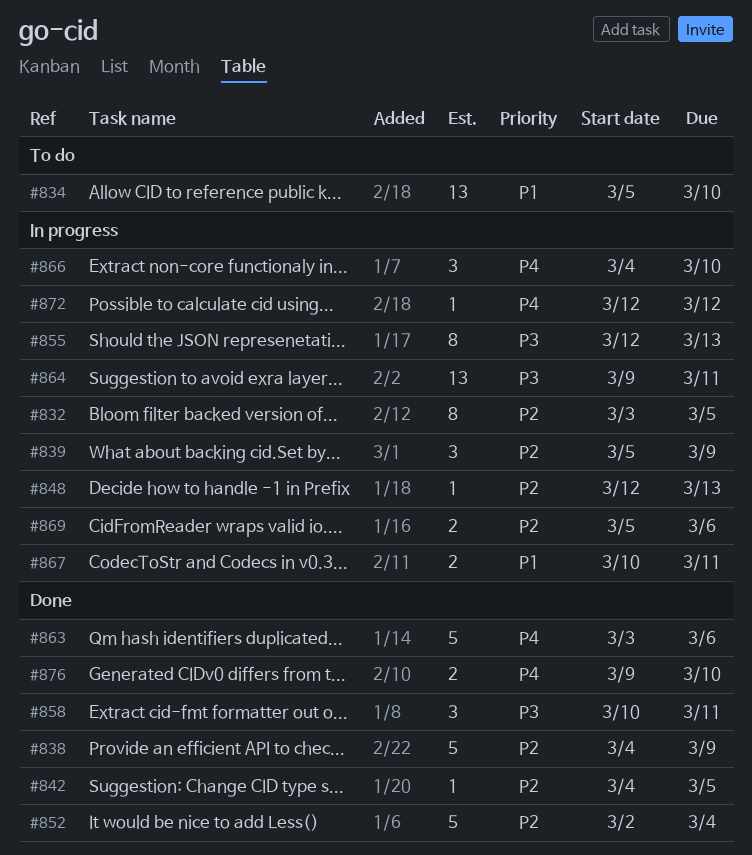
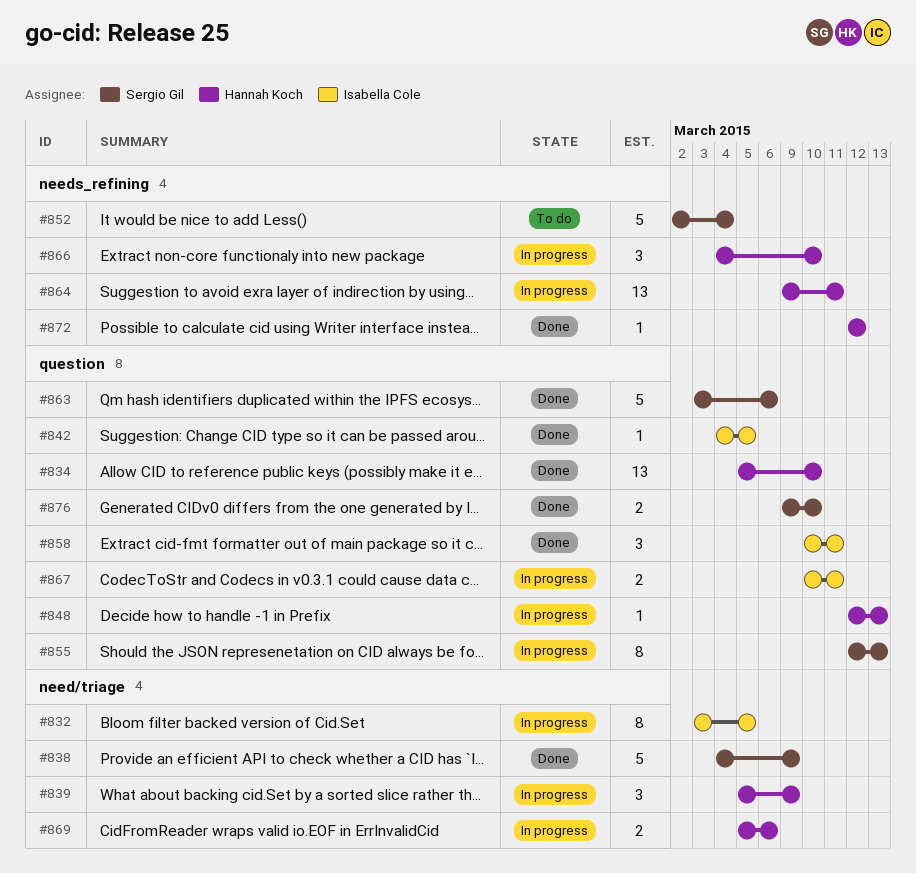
#834, status: To do -> Done
#852, status: Done -> To do
#872, status: In progress -> Done

